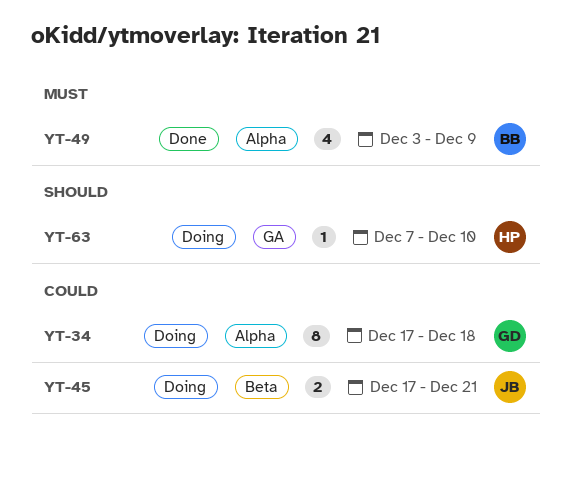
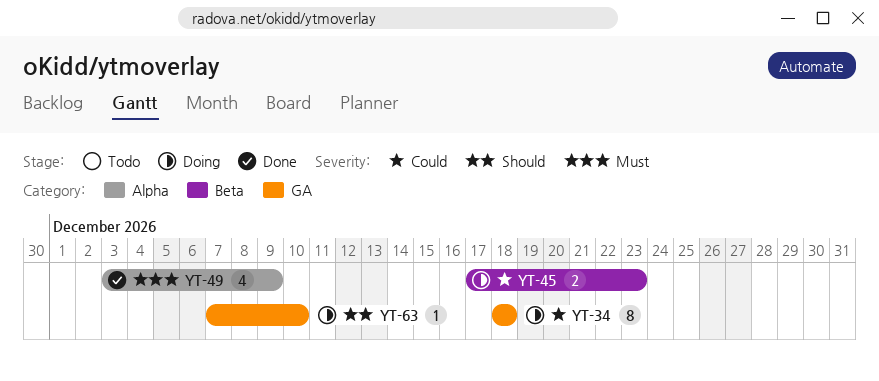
YT-34, label: Alpha -> GA
YT-34, start: Dec 17 -> Dec 18
YT-45, due: Dec 21 -> Dec 23

